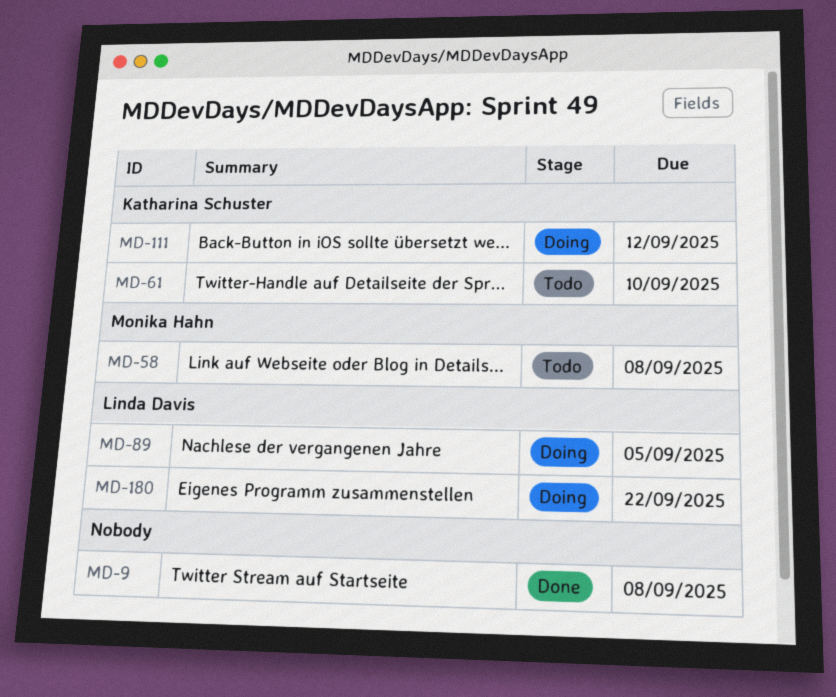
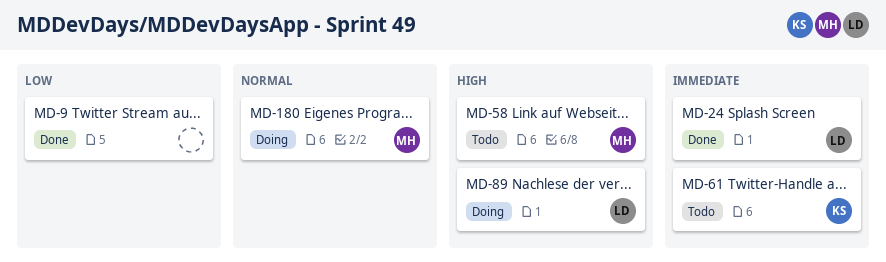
MD-24: none -> present
MD-111: present -> none
MD-180, owner: Linda Davis -> Monika Hahn

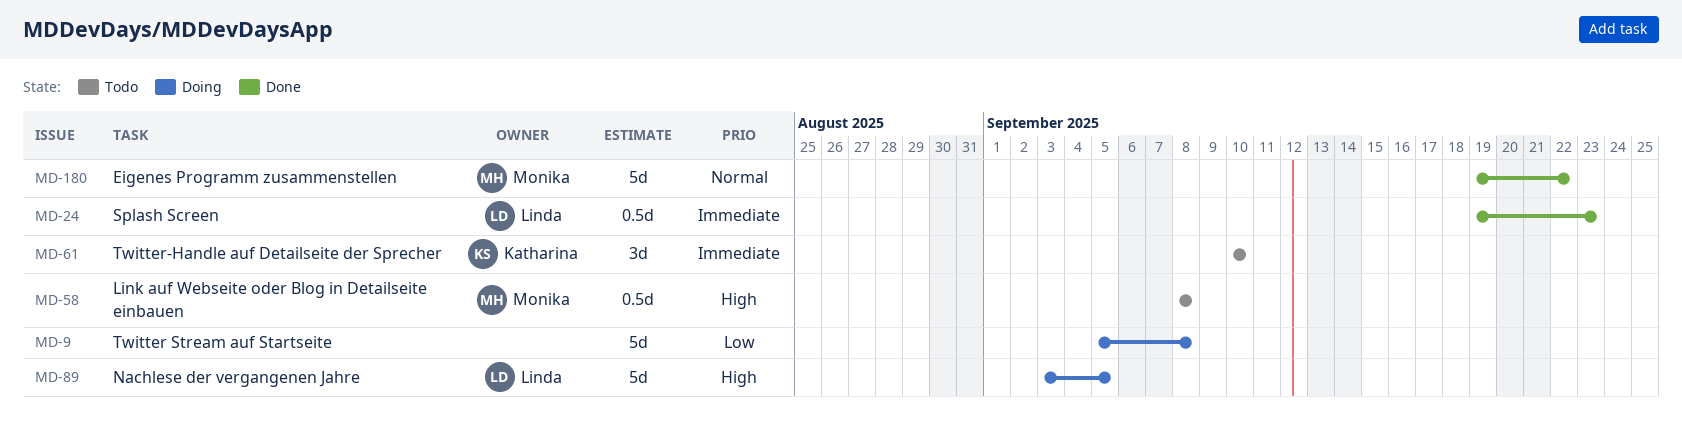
MD-9, status: Done -> Doing
MD-180, status: Doing -> Done

